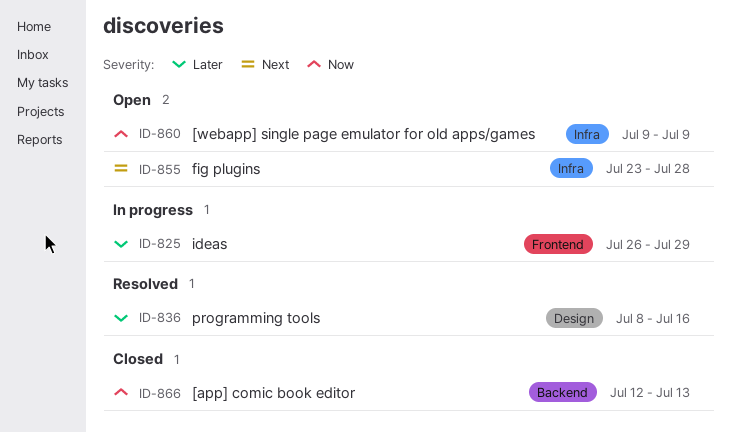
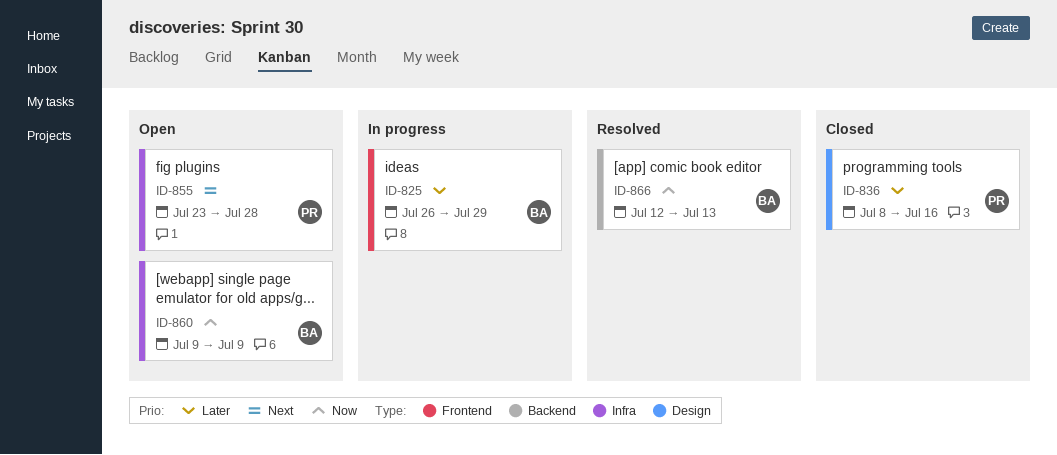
ID-836, status: Resolved -> Closed
ID-866, status: Closed -> Resolved

